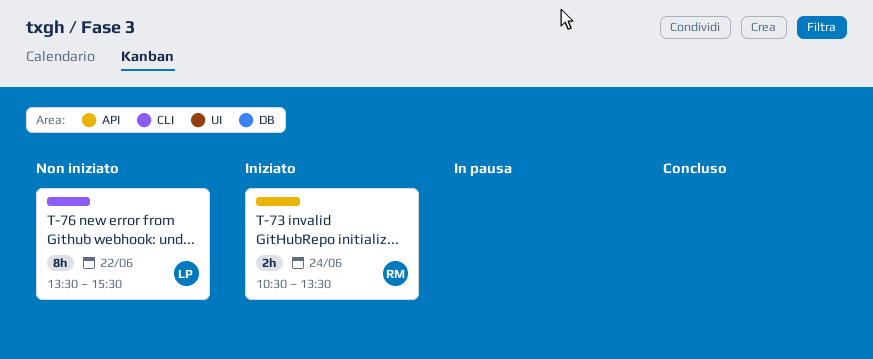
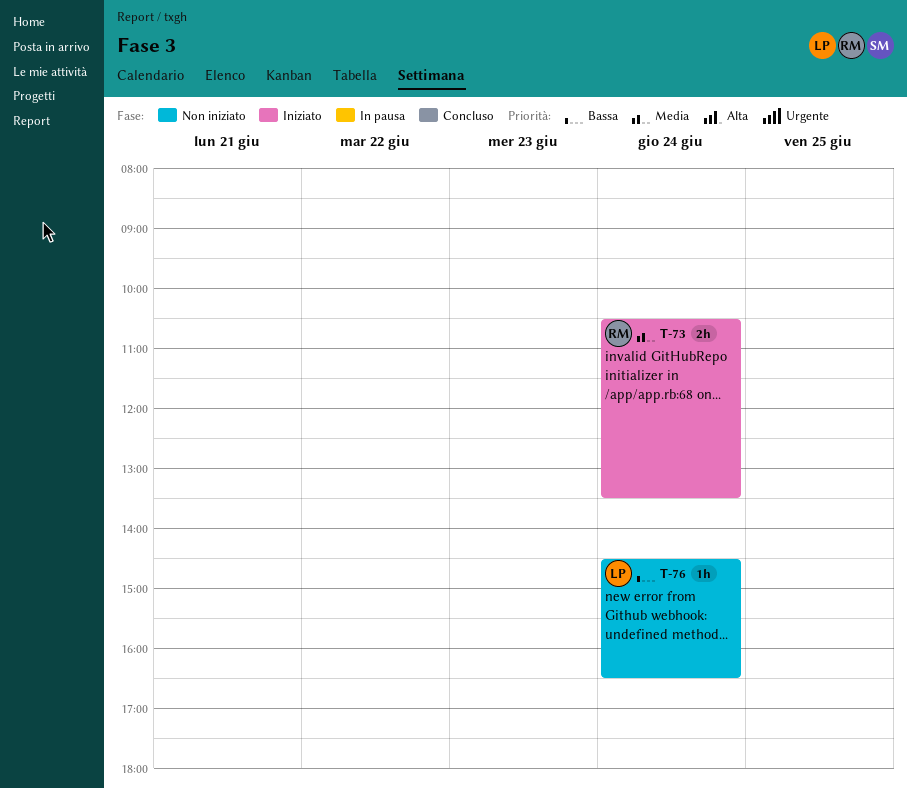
T-76, estimate: 8h -> 1h
T-76, day: Jun 22 -> Jun 24
T-76, begins: 13:30 -> 14:30
T-76, ends: 15:30 -> 16:30

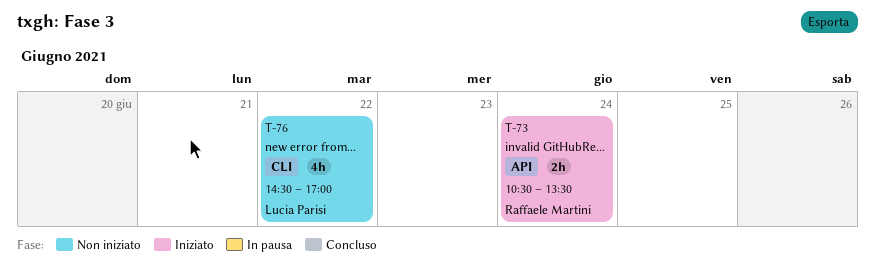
T-76, estimate: 1h -> 4h
T-76, day: Jun 24 -> Jun 22
T-76, ends: 16:30 -> 17:00

